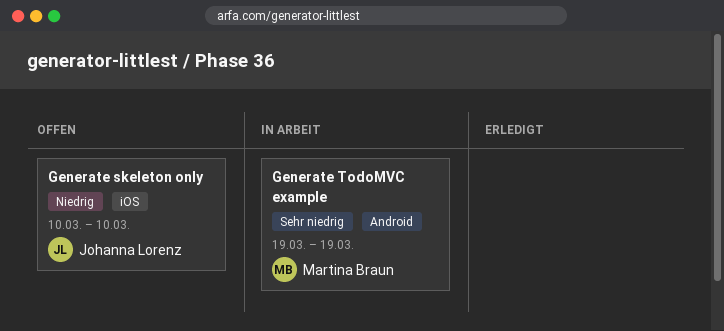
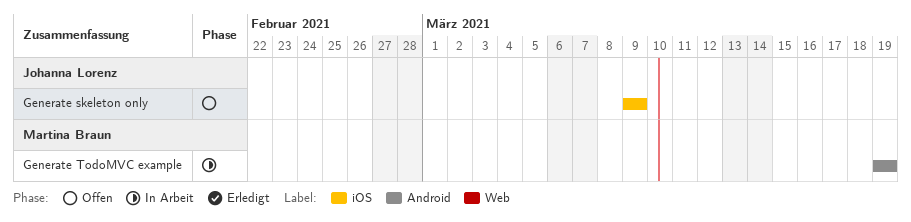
Generate skeleton only, start: Mar 10 -> Mar 9
Generate skeleton only, due: Mar 10 -> Mar 9

